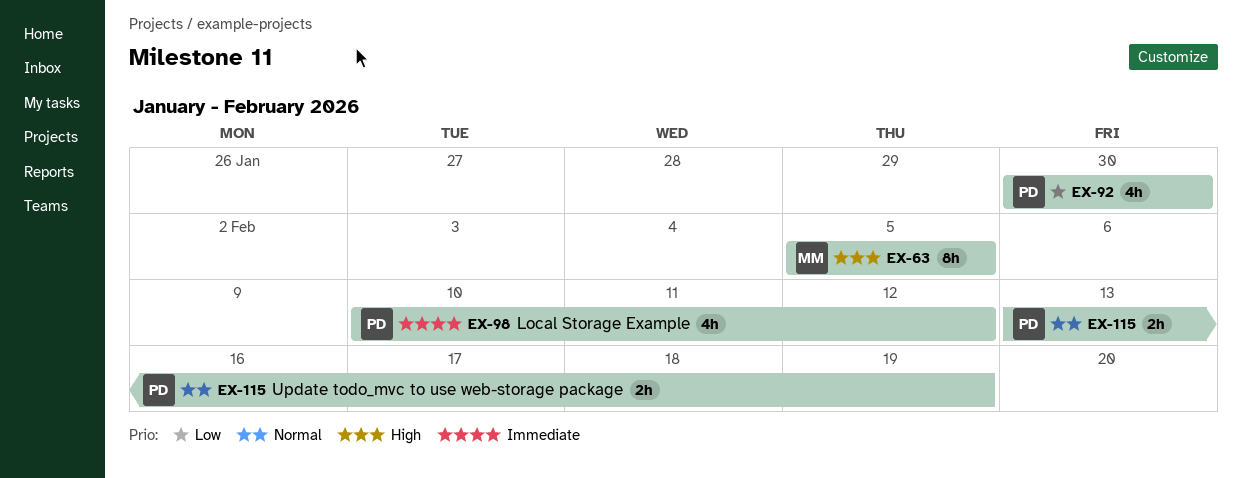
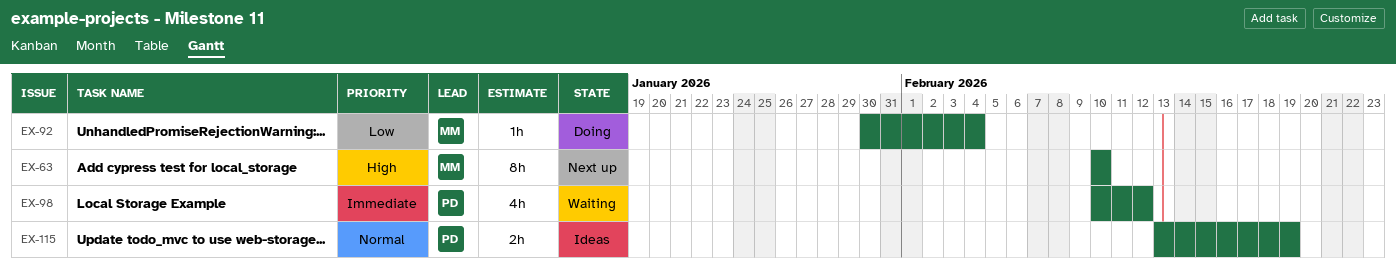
EX-63, start: Feb 5 -> Feb 10
EX-63, due: Feb 5 -> Feb 10
EX-92, owner: PD -> MM
EX-92, estimate: 4h -> 1h
EX-92, due: Jan 30 -> Feb 4

